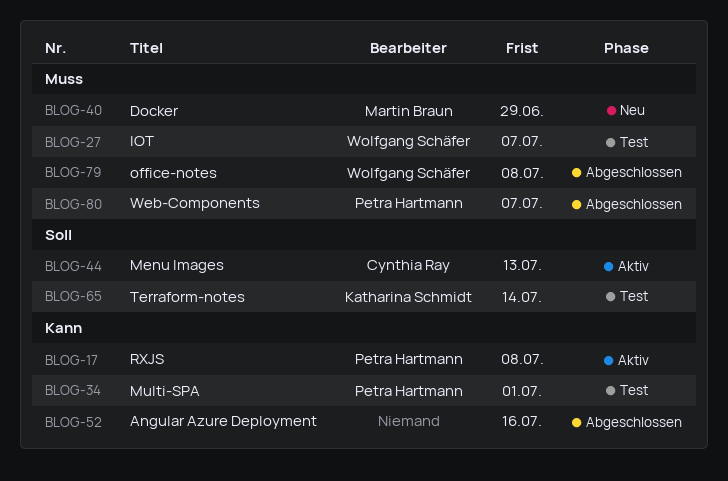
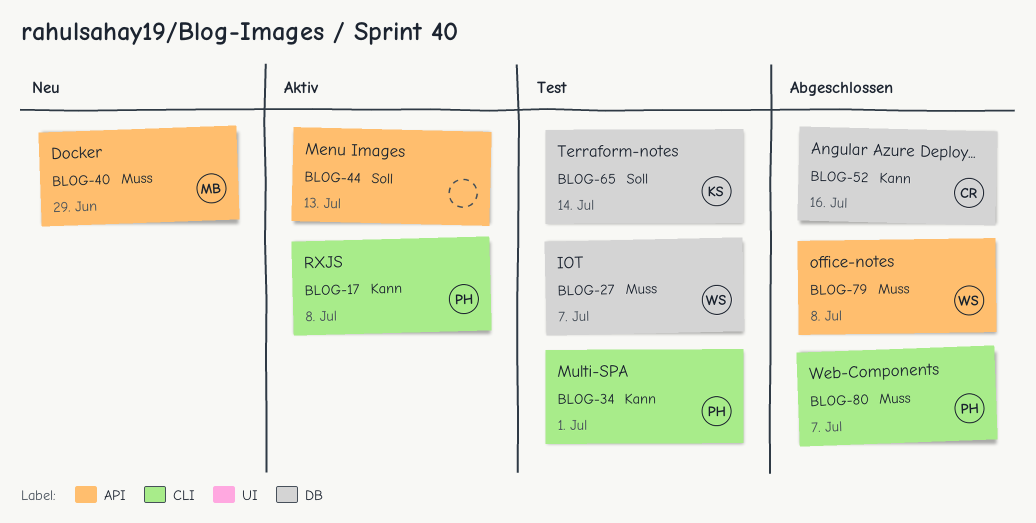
BLOG-44, owner: Cynthia Ray -> none
BLOG-52, owner: none -> Cynthia Ray

